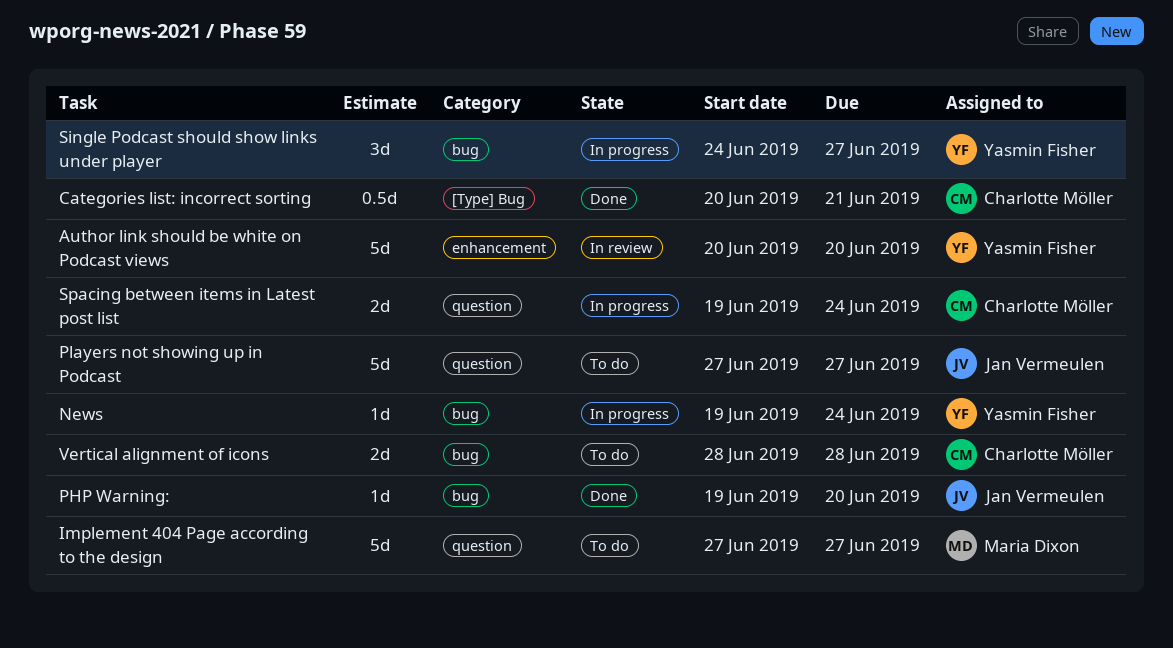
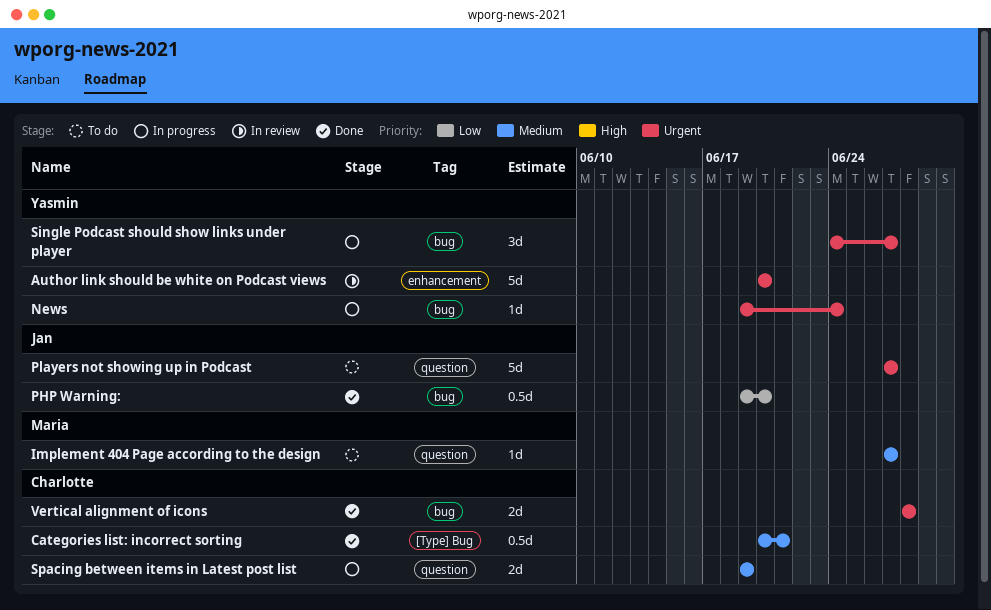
Implement 404 Page according to the design, estimate: 5d -> 1d
PHP Warning:, estimate: 1d -> 0.5d
Spacing between items in Latest post list, due: Jun 24 -> Jun 19
Vertical alignment of icons, status: To do -> Done

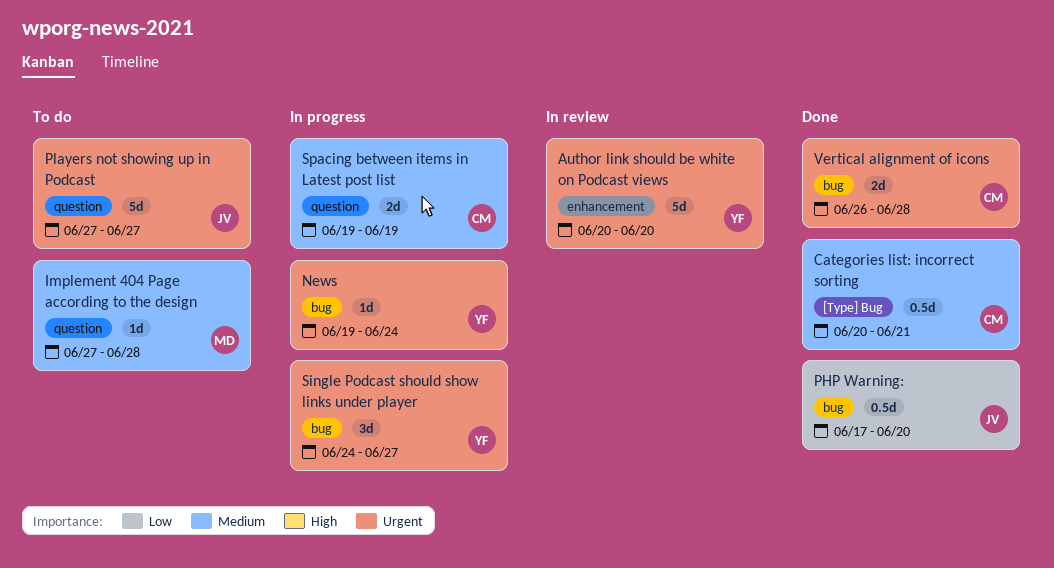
Implement 404 Page according to the design, due: Jun 27 -> Jun 28
PHP Warning:, start: Jun 19 -> Jun 17
Vertical alignment of icons, start: Jun 28 -> Jun 26

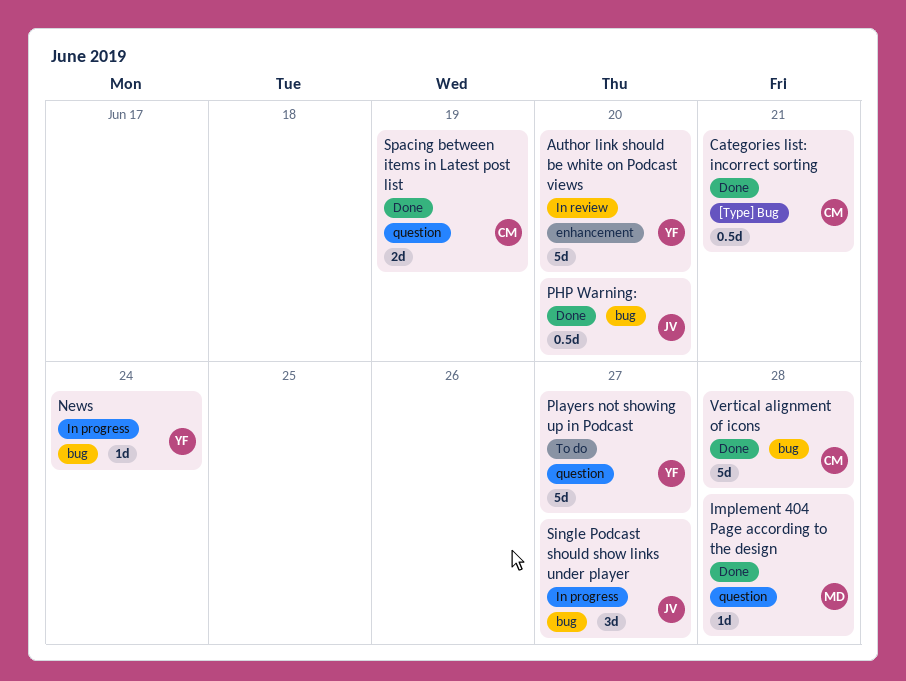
Implement 404 Page according to the design, status: To do -> Done
Players not showing up in Podcast, owner: JV -> YF
Single Podcast should show links under player, owner: YF -> JV
Spacing between items in Latest post list, status: In progress -> Done
Vertical alignment of icons, estimate: 2d -> 5d

